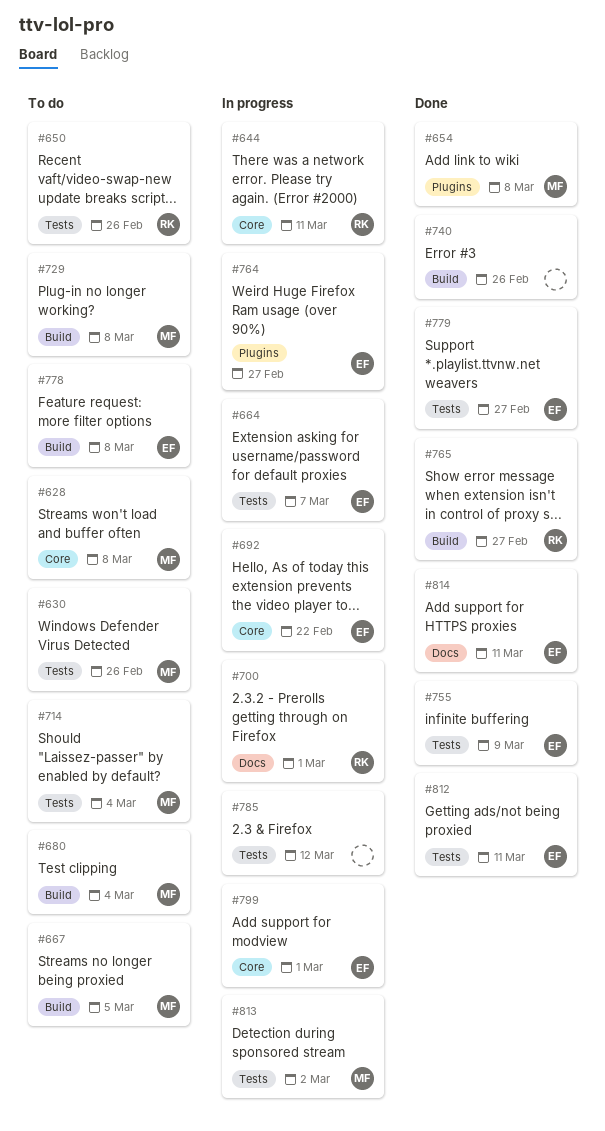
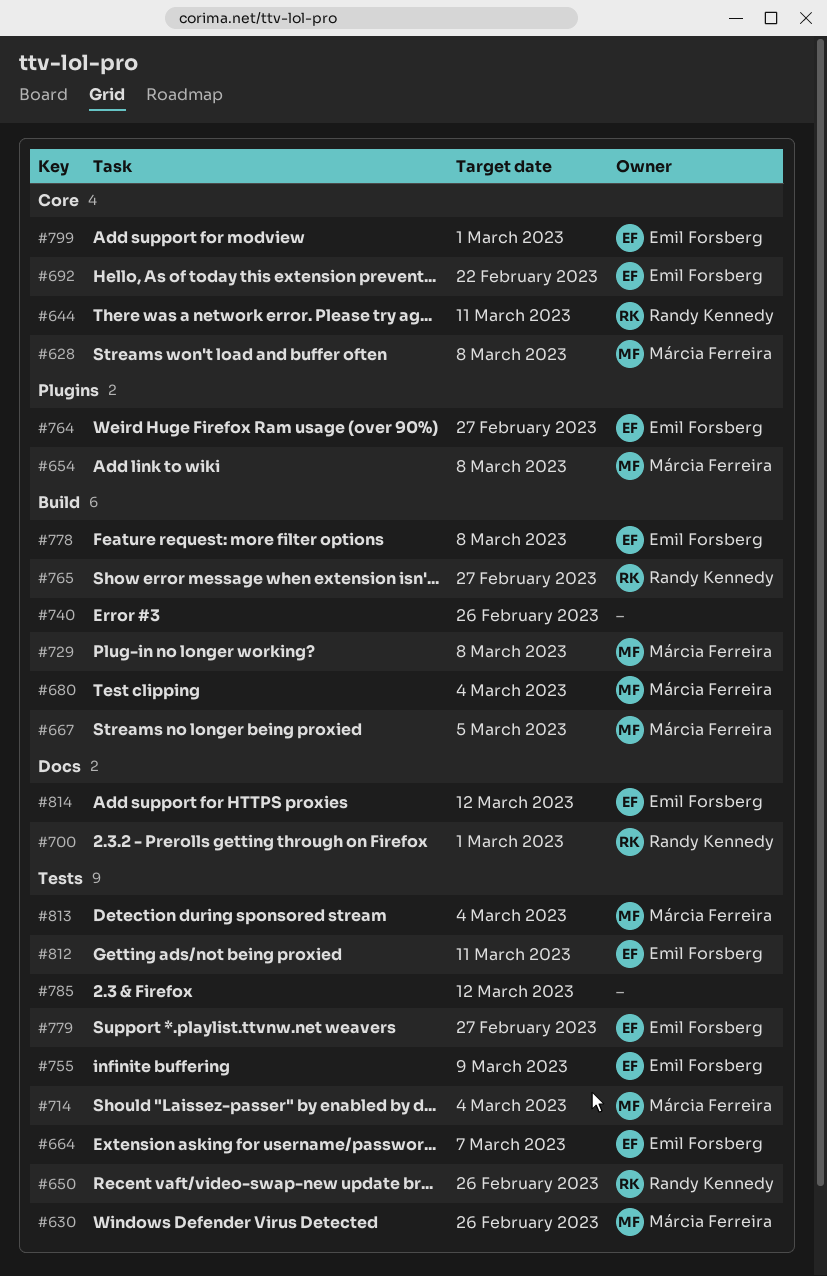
#813, due: Mar 2 -> Mar 4
#814, due: Mar 11 -> Mar 12

